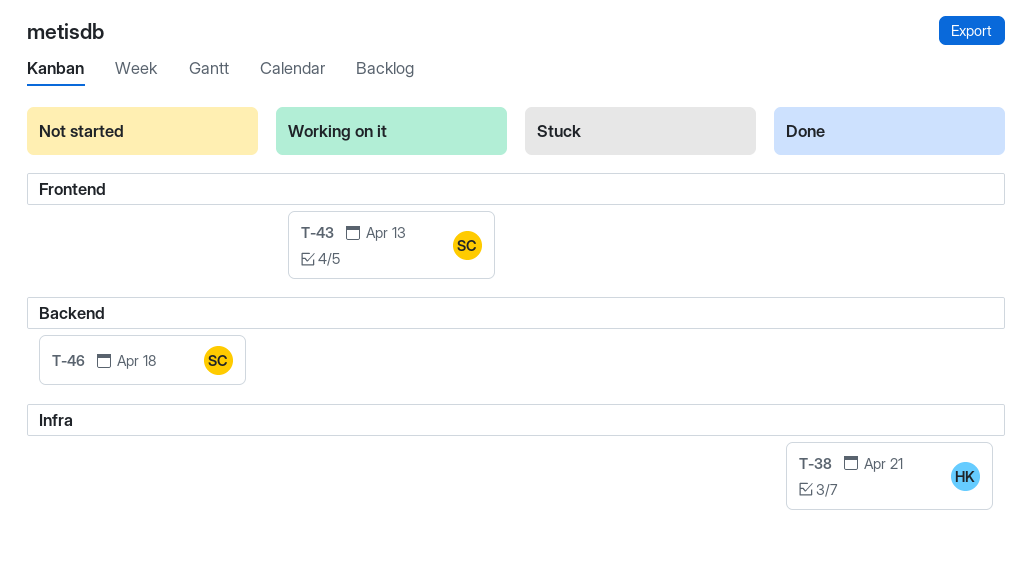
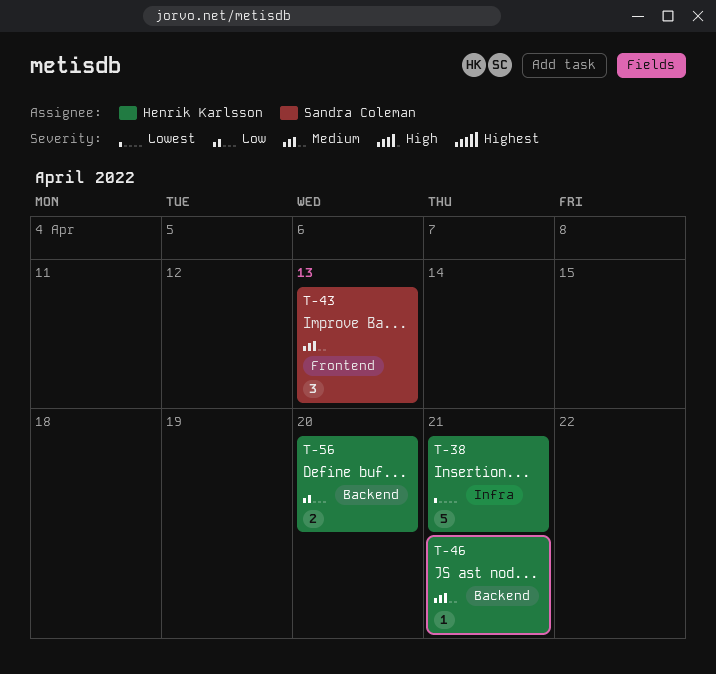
T-46, owner: Sandra Coleman -> Henrik Karlsson
T-46, due: Apr 18 -> Apr 21
T-56: none -> present

